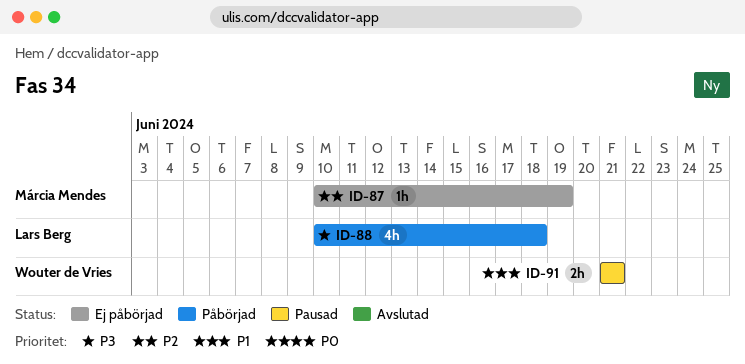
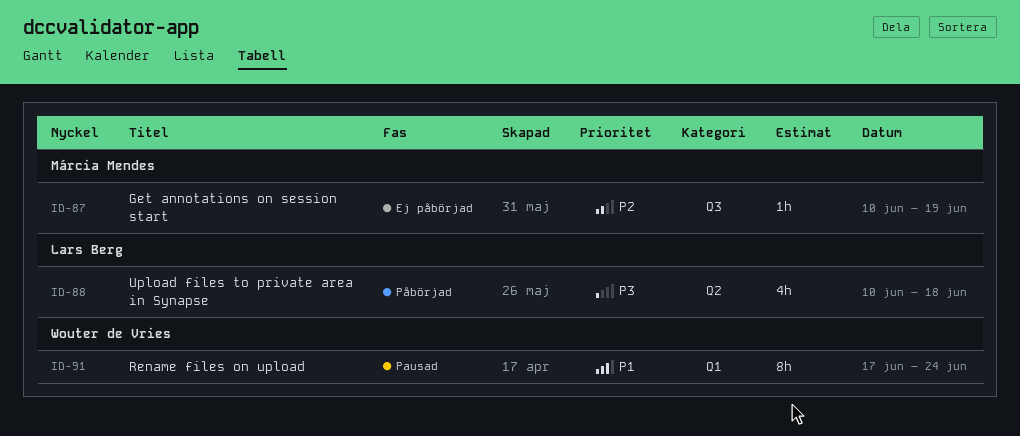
ID-91, estimate: 2h -> 8h
ID-91, start: Jun 21 -> Jun 17
ID-91, due: Jun 21 -> Jun 24

